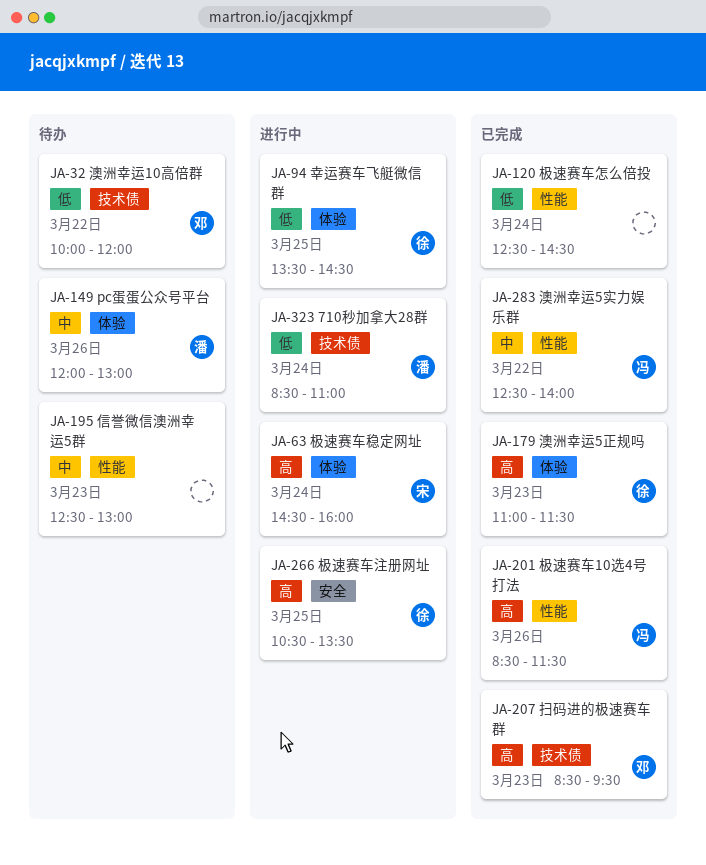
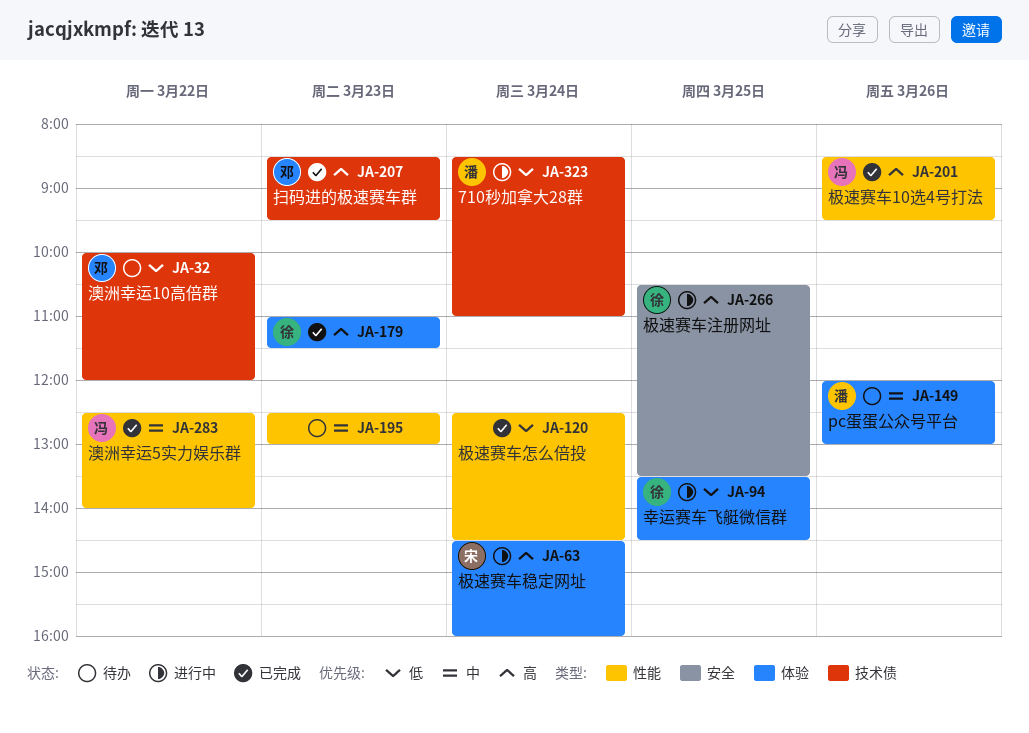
JA-201, ends: 11:30 -> 09:30

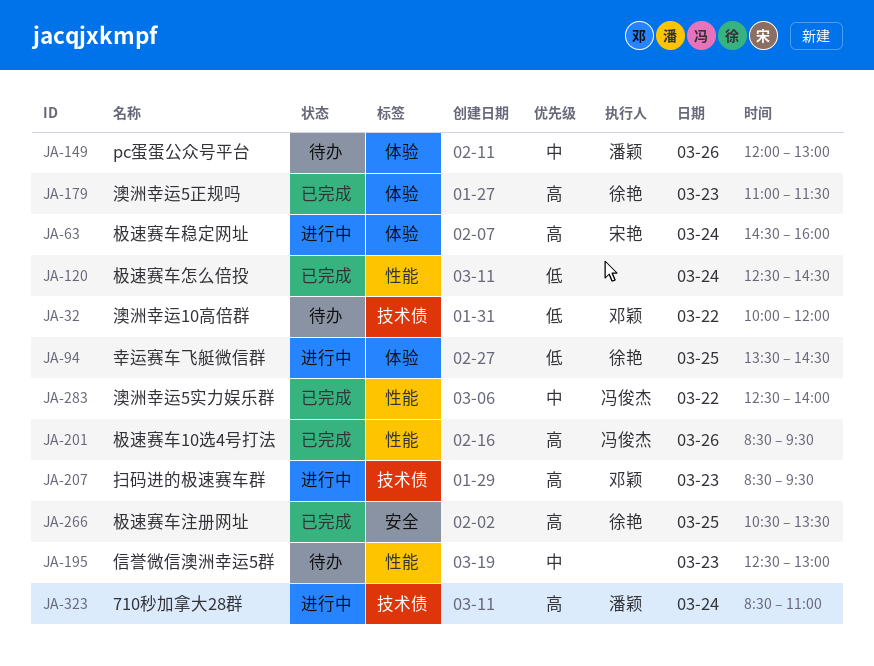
JA-207, status: 已完成 -> 进行中
JA-266, status: 进行中 -> 已完成
JA-323, priority: 低 -> 高

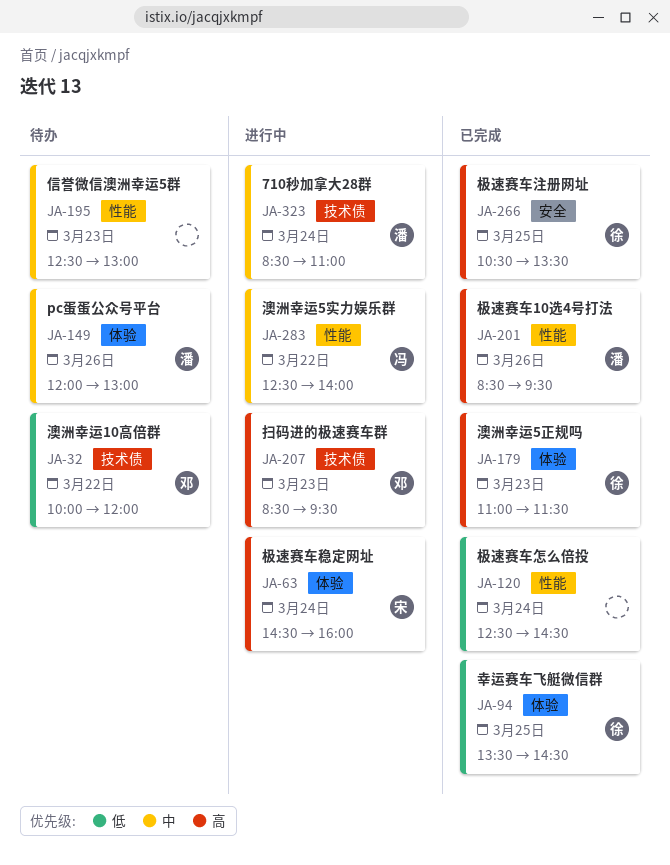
JA-94, status: 进行中 -> 已完成
JA-201, owner: 冯俊杰 -> 潘颖
JA-283, status: 已完成 -> 进行中
JA-323, priority: 高 -> 中

